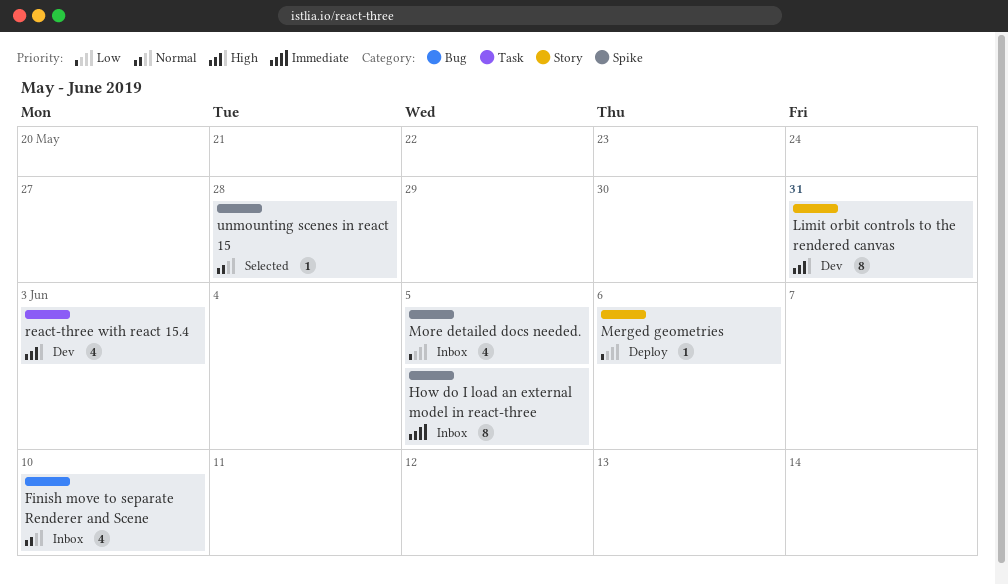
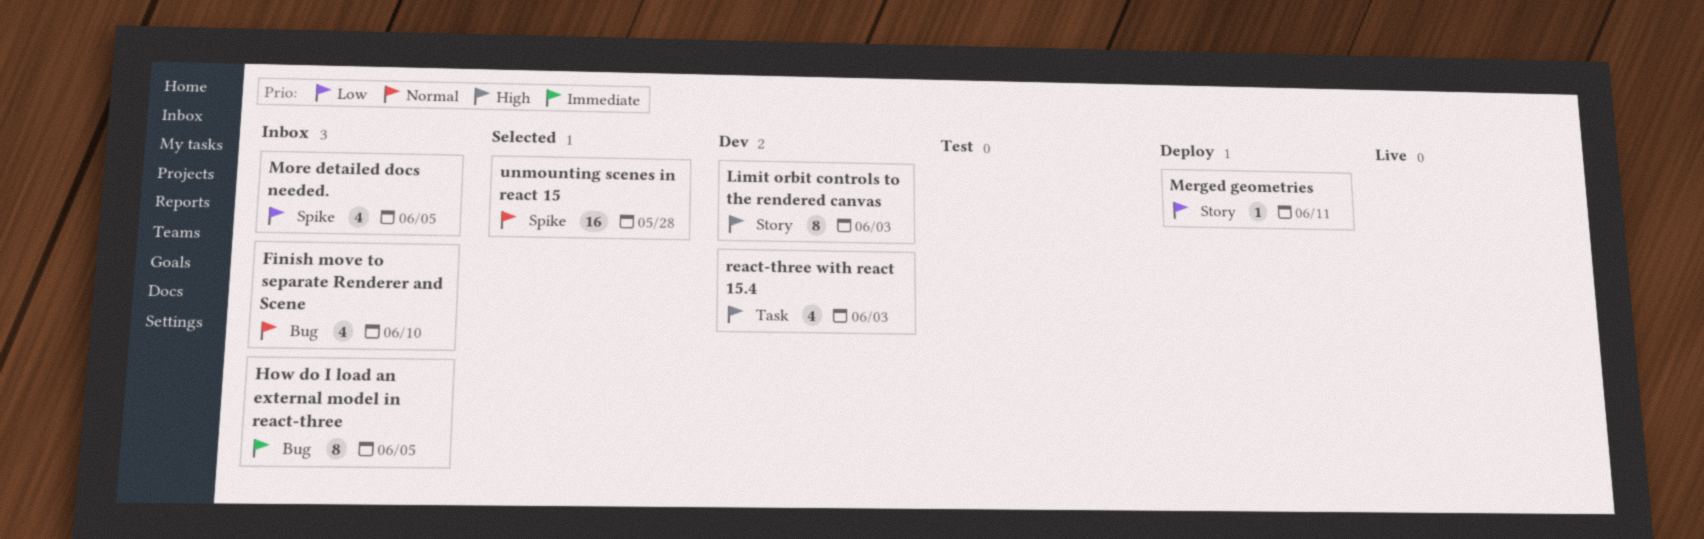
How do I load an external model in react-three, label: Spike -> Bug
Limit orbit controls to the rendered canvas, due: May 31 -> Jun 3
Merged geometries, due: Jun 6 -> Jun 11
unmounting scenes in react 15, estimate: 1 -> 16

